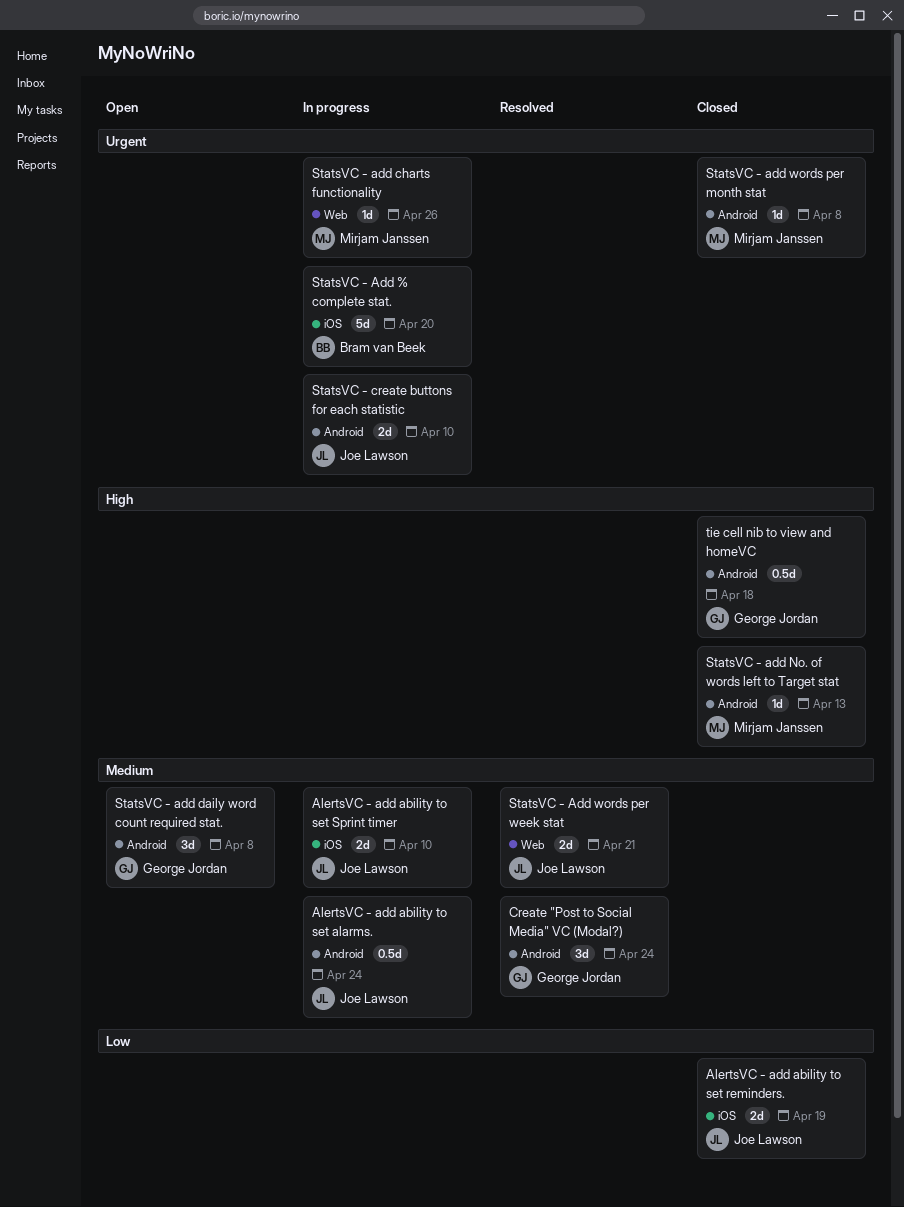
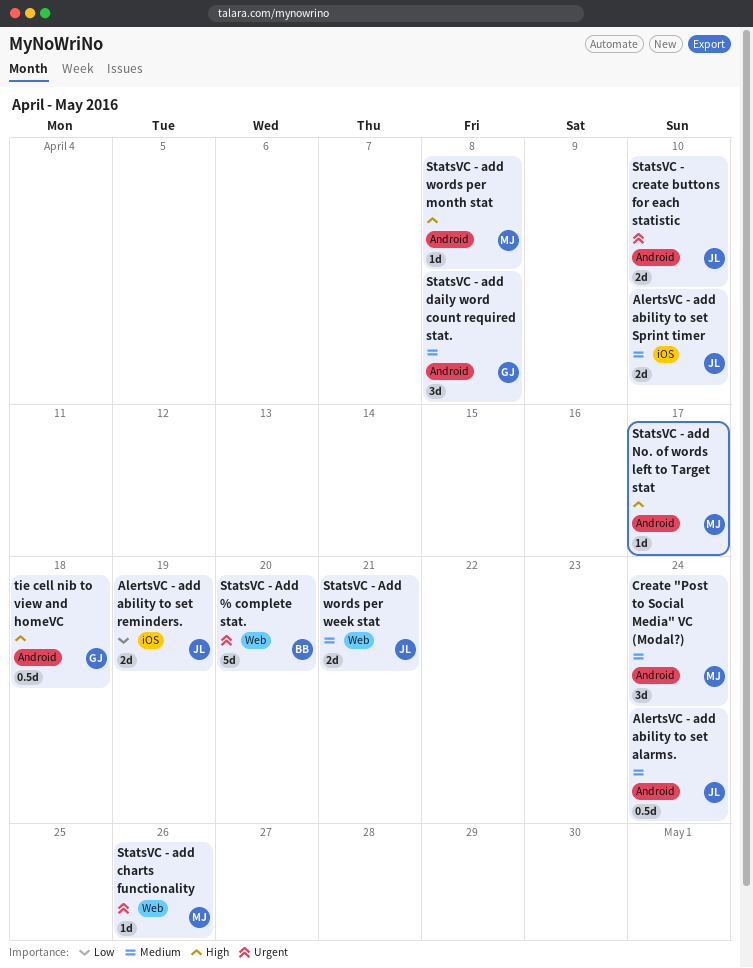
Create "Post to Social Media" VC (Modal?), owner: George Jordan -> Mirjam Janssen
StatsVC - Add % complete stat., label: iOS -> Web
StatsVC - add No. of words left to Target stat, due: Apr 13 -> Apr 17
StatsVC - add words per month stat, priority: Urgent -> High

